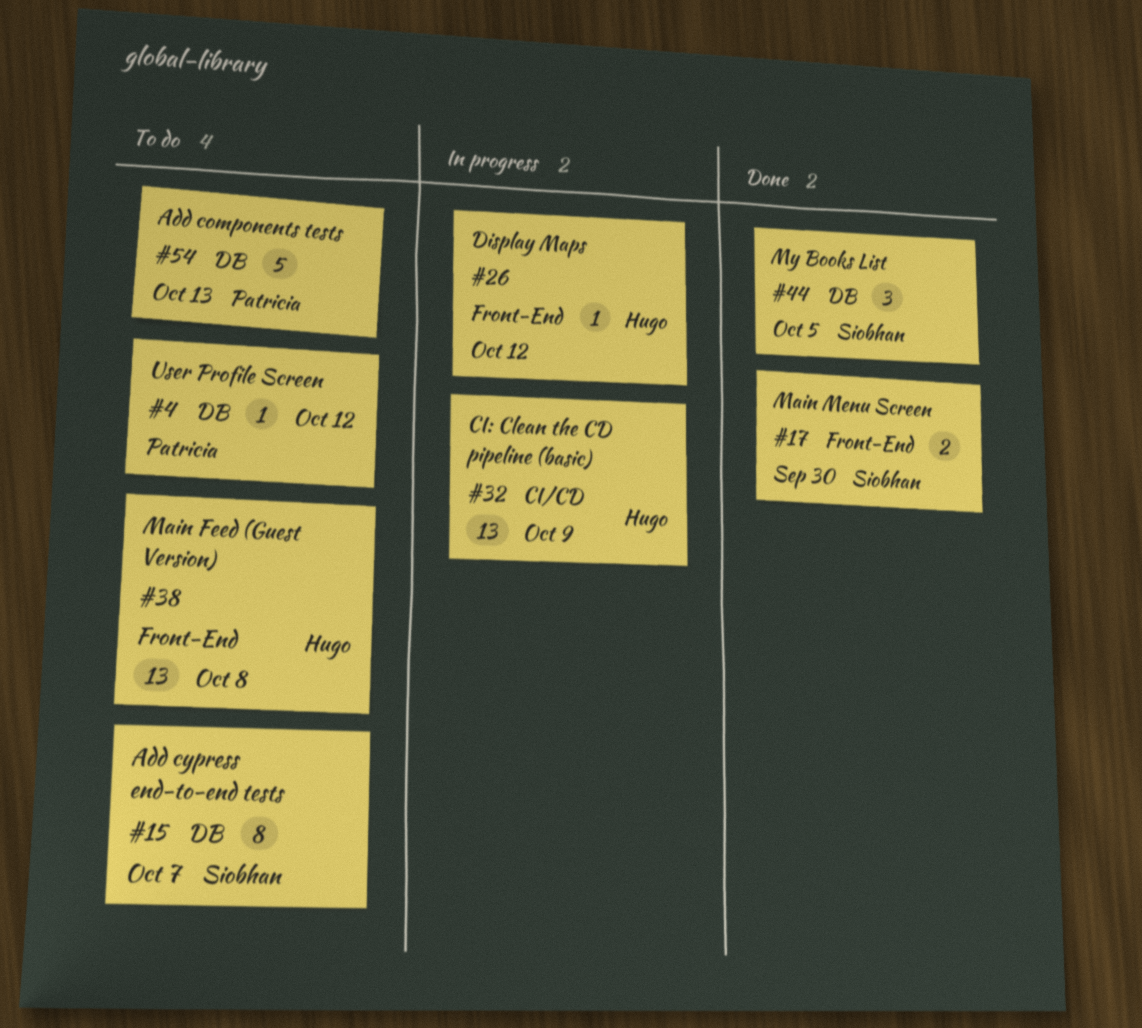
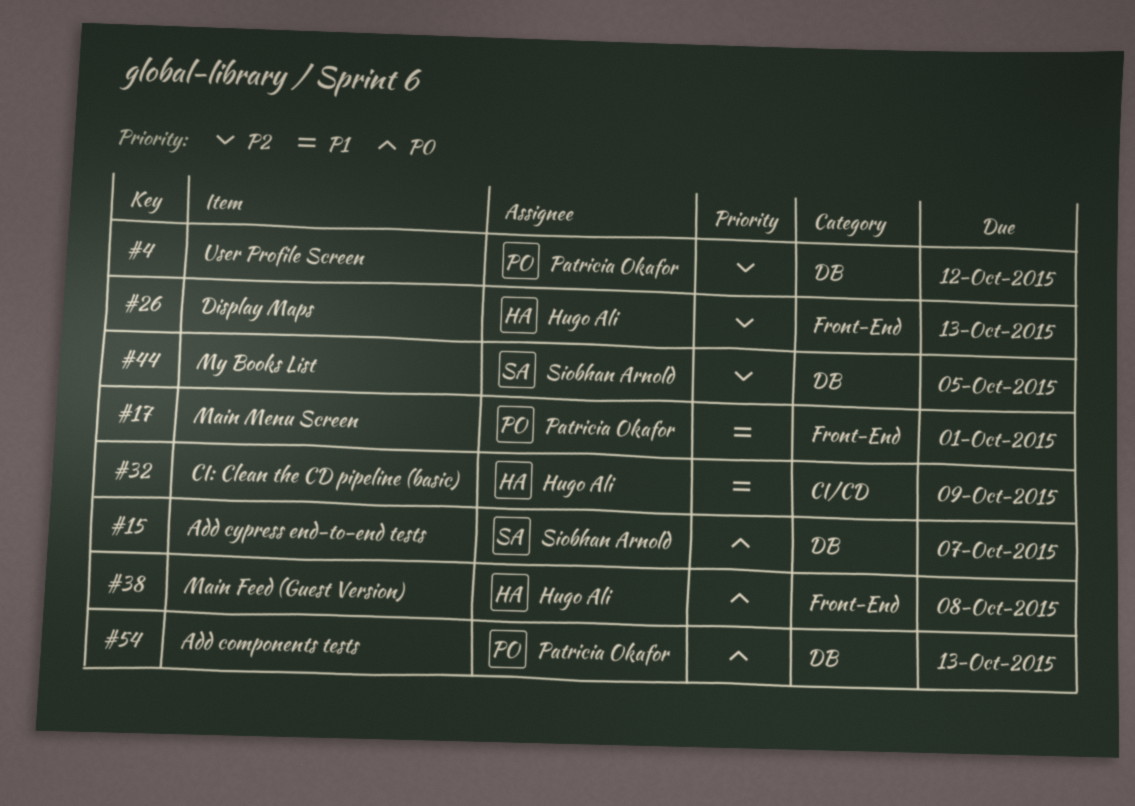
#17, owner: Siobhan Arnold -> Patricia Okafor
#17, due: Sep 30 -> Oct 1
#26, due: Oct 12 -> Oct 13

